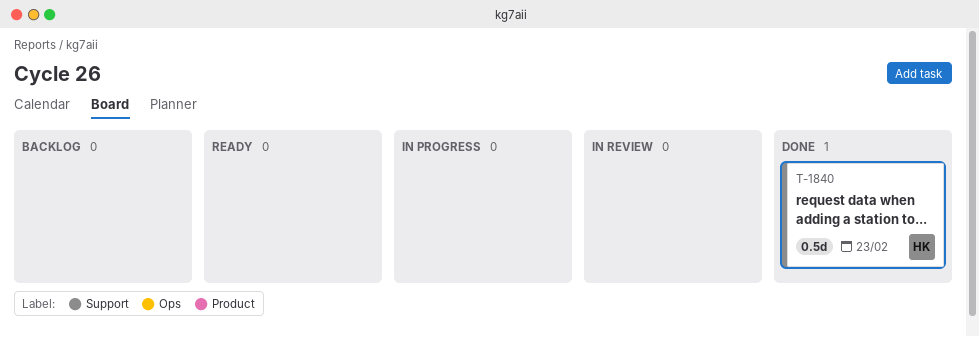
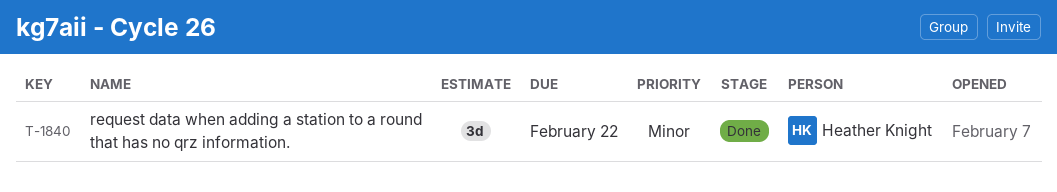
T-1840, estimate: 0.5d -> 3d
T-1840, due: Feb 23 -> Feb 22

